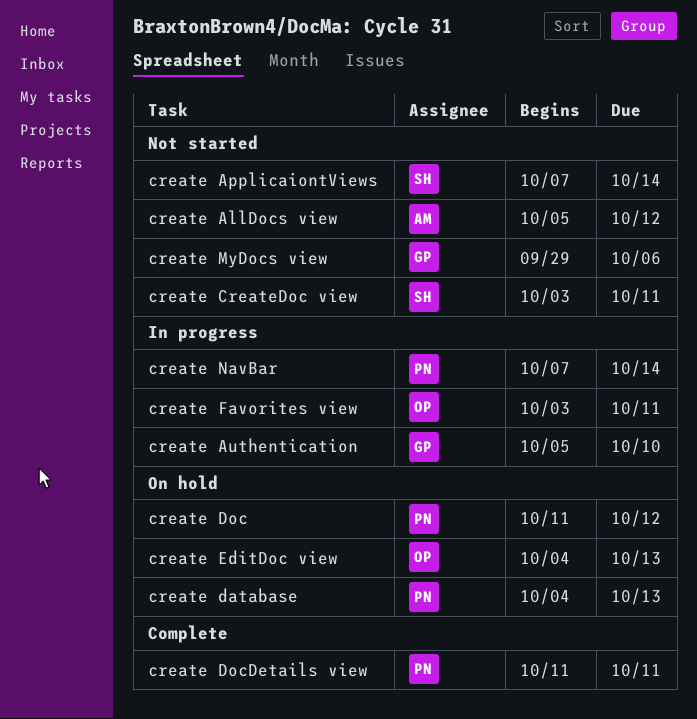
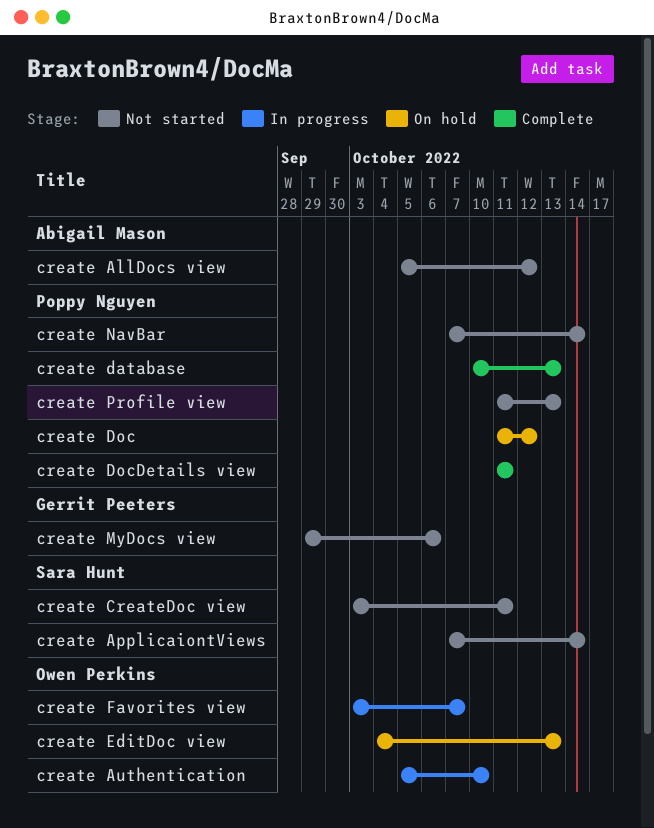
create Authentication, owner: Gerrit Peeters -> Owen Perkins
create database, status: On hold -> Complete
create database, start: Oct 4 -> Oct 10
create Favorites view, due: Oct 11 -> Oct 7
create NavBar, status: In progress -> Not started
create Profile view: none -> present

